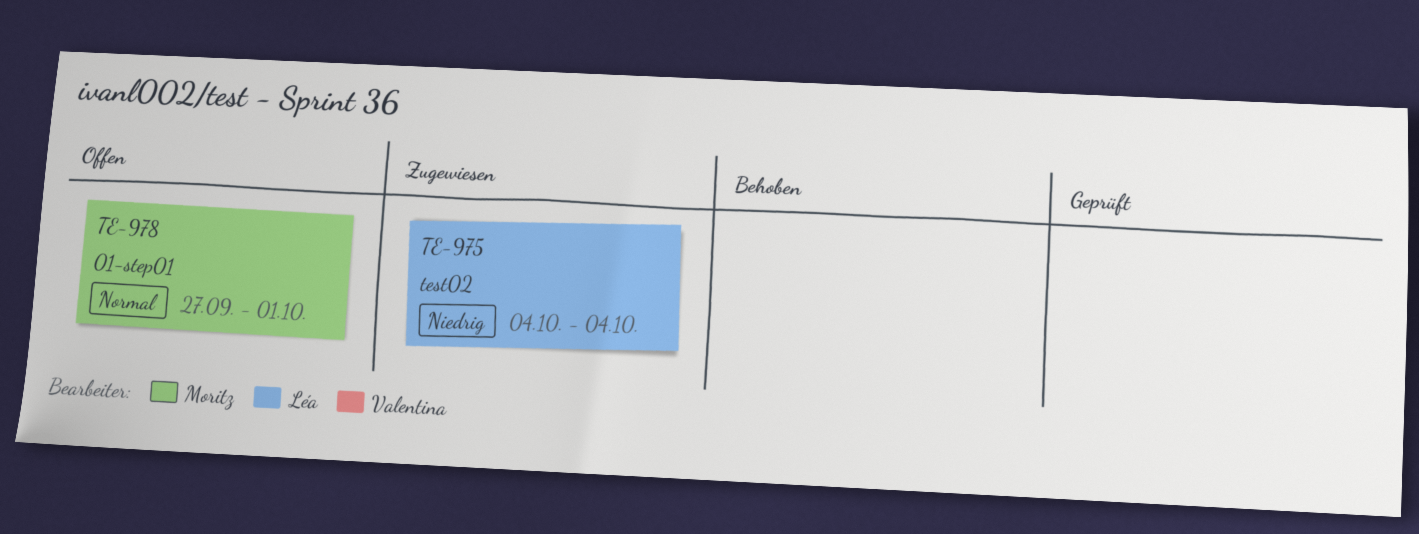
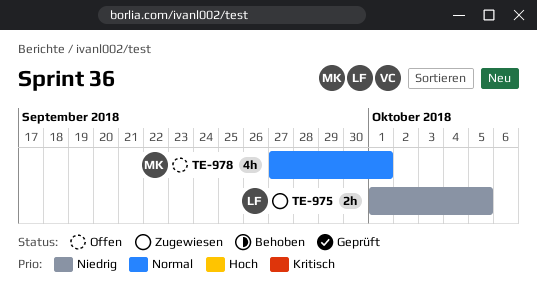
TE-975, start: Oct 4 -> Oct 1
TE-975, due: Oct 4 -> Oct 5

